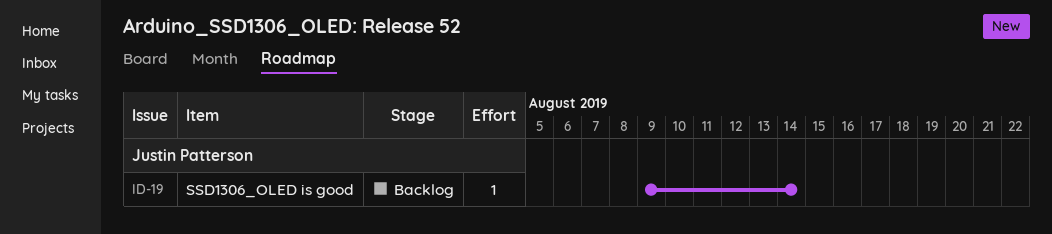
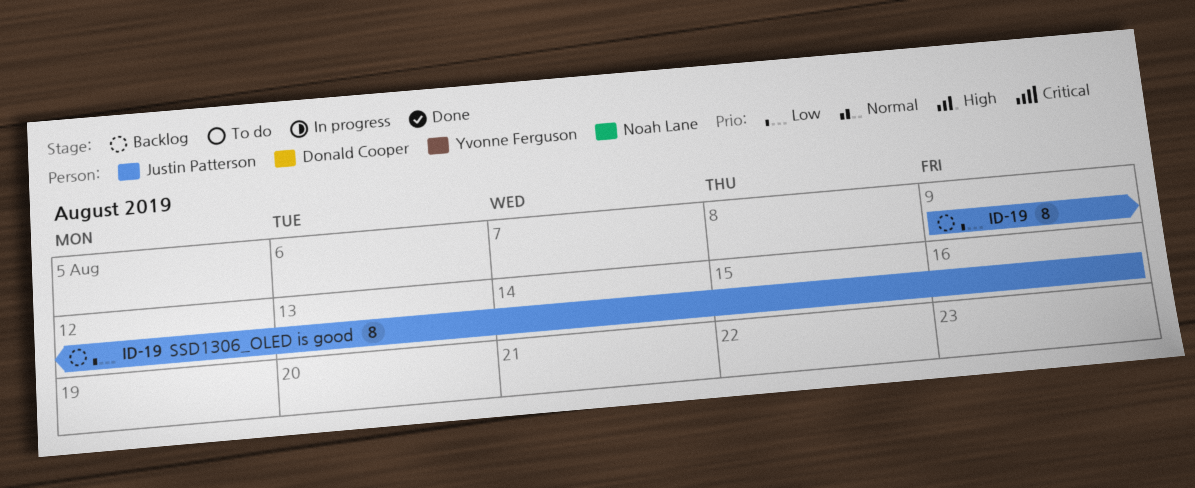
ID-19, estimate: 1 -> 8
ID-19, due: Aug 14 -> Aug 16

